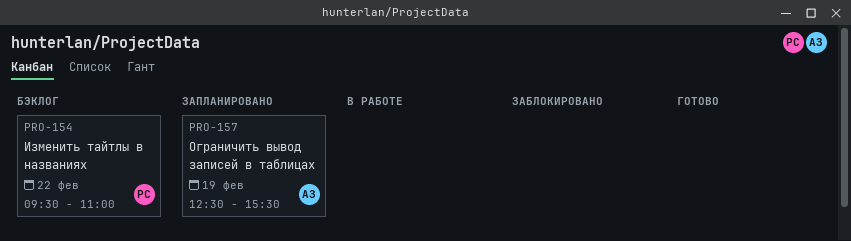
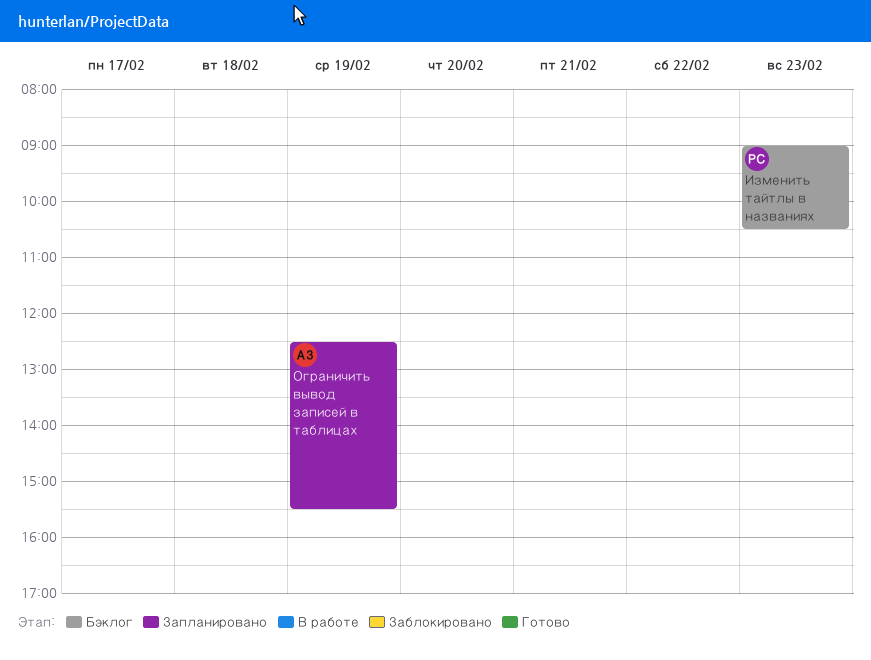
Изменить тайтлы в названиях, day: Feb 22 -> Feb 23
Изменить тайтлы в названиях, begins: 09:30 -> 09:00
Изменить тайтлы в названиях, ends: 11:00 -> 10:30

